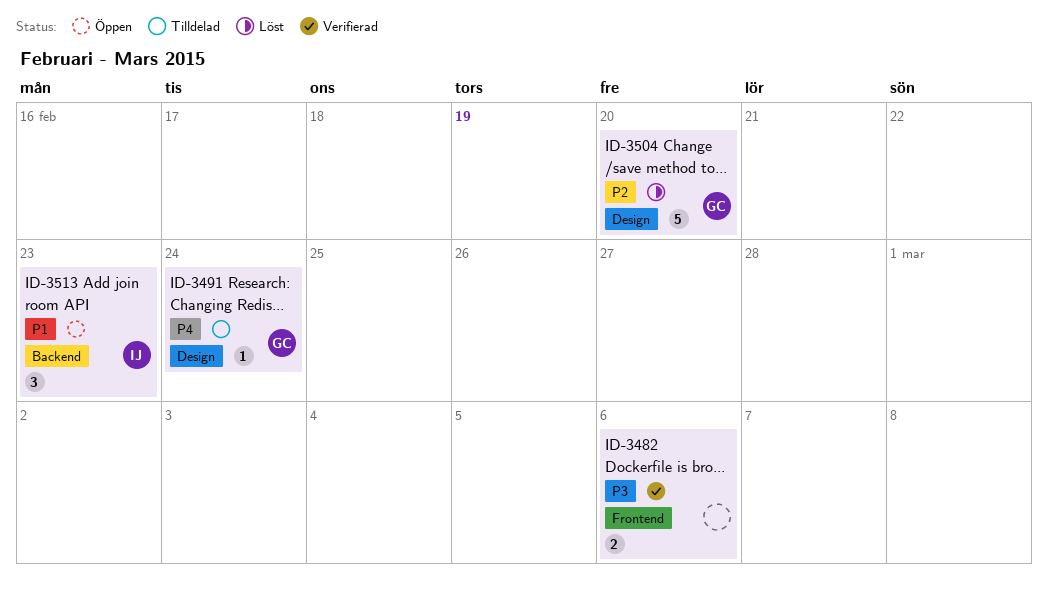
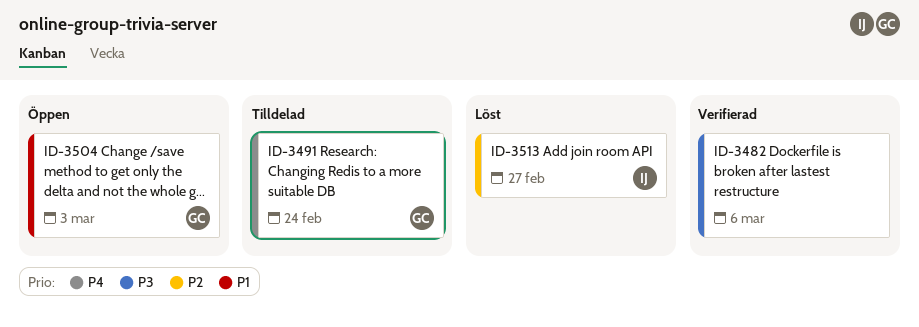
ID-3504, status: Löst -> Öppen
ID-3504, priority: P2 -> P1
ID-3504, due: Feb 20 -> Mar 3
ID-3513, status: Öppen -> Löst
ID-3513, priority: P1 -> P2
ID-3513, due: Feb 23 -> Feb 27

